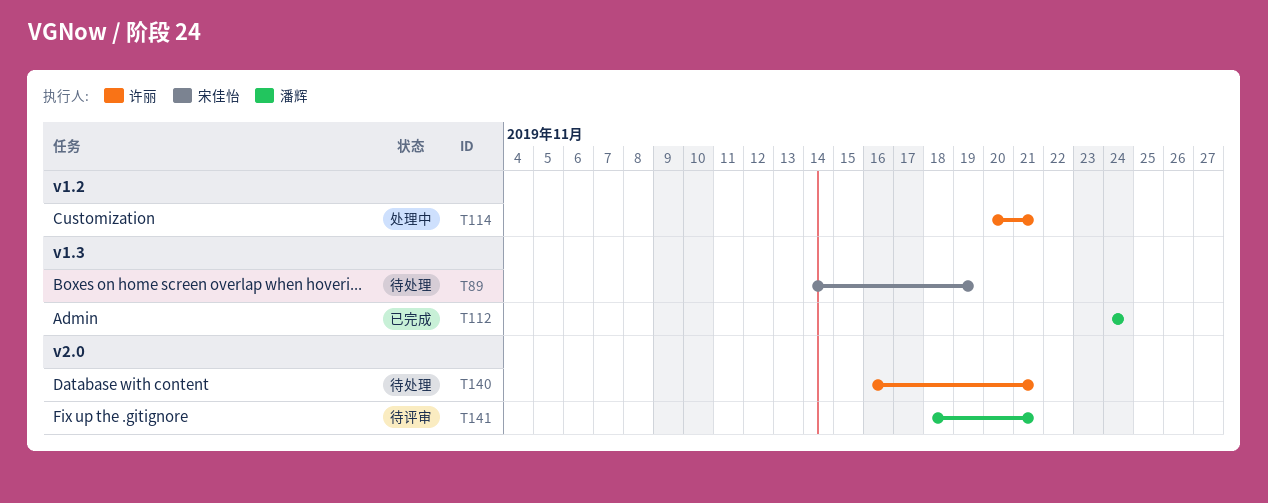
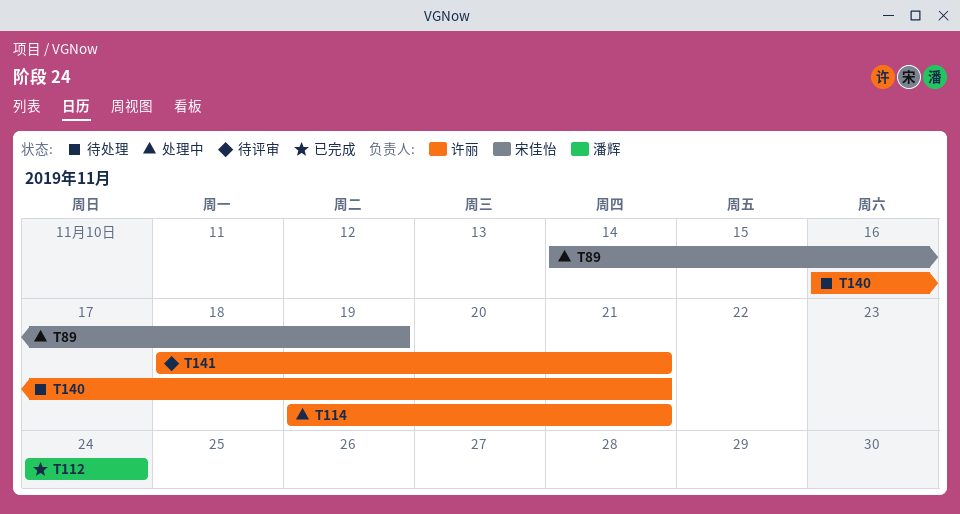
T89, status: 待处理 -> 处理中
T114, start: Nov 20 -> Nov 19
T141, owner: 潘辉 -> 许丽

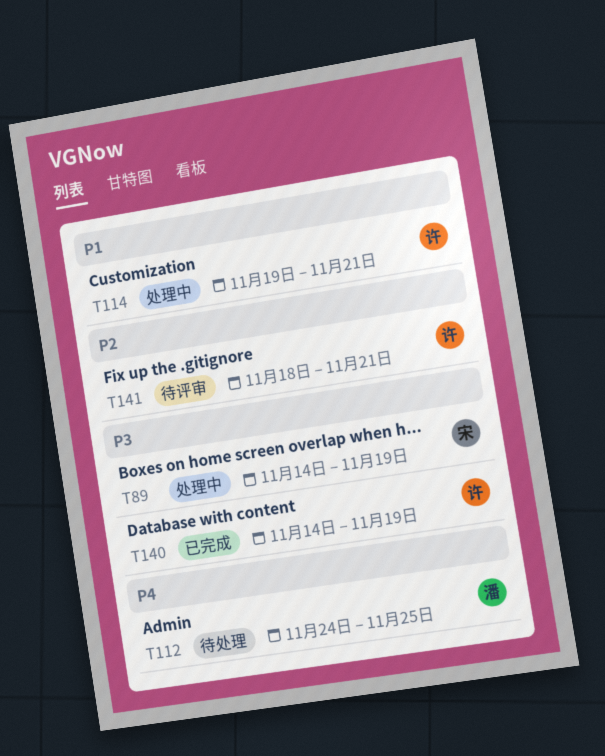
T112, status: 已完成 -> 待处理
T112, due: Nov 24 -> Nov 25
T140, status: 待处理 -> 已完成
T140, start: Nov 16 -> Nov 14
T140, due: Nov 21 -> Nov 19

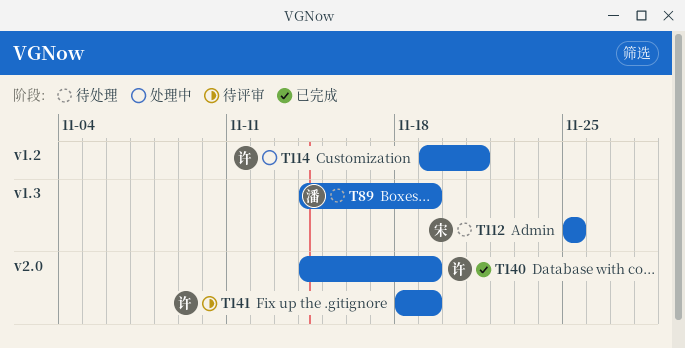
T89, status: 处理中 -> 待处理
T89, owner: 宋 -> 潘
T112, owner: 潘 -> 宋
T112, start: Nov 24 -> Nov 25
T141, due: Nov 21 -> Nov 19

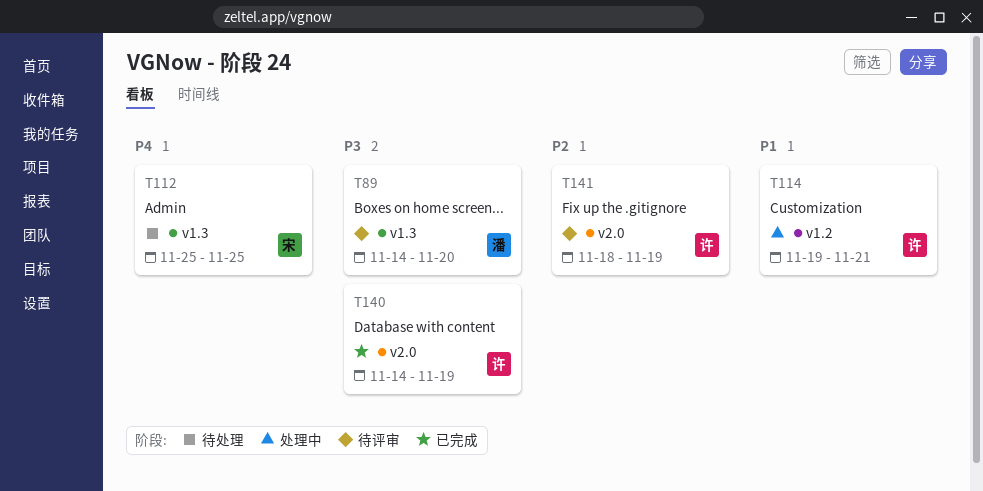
T89, status: 待处理 -> 待评审
T89, due: Nov 19 -> Nov 20

